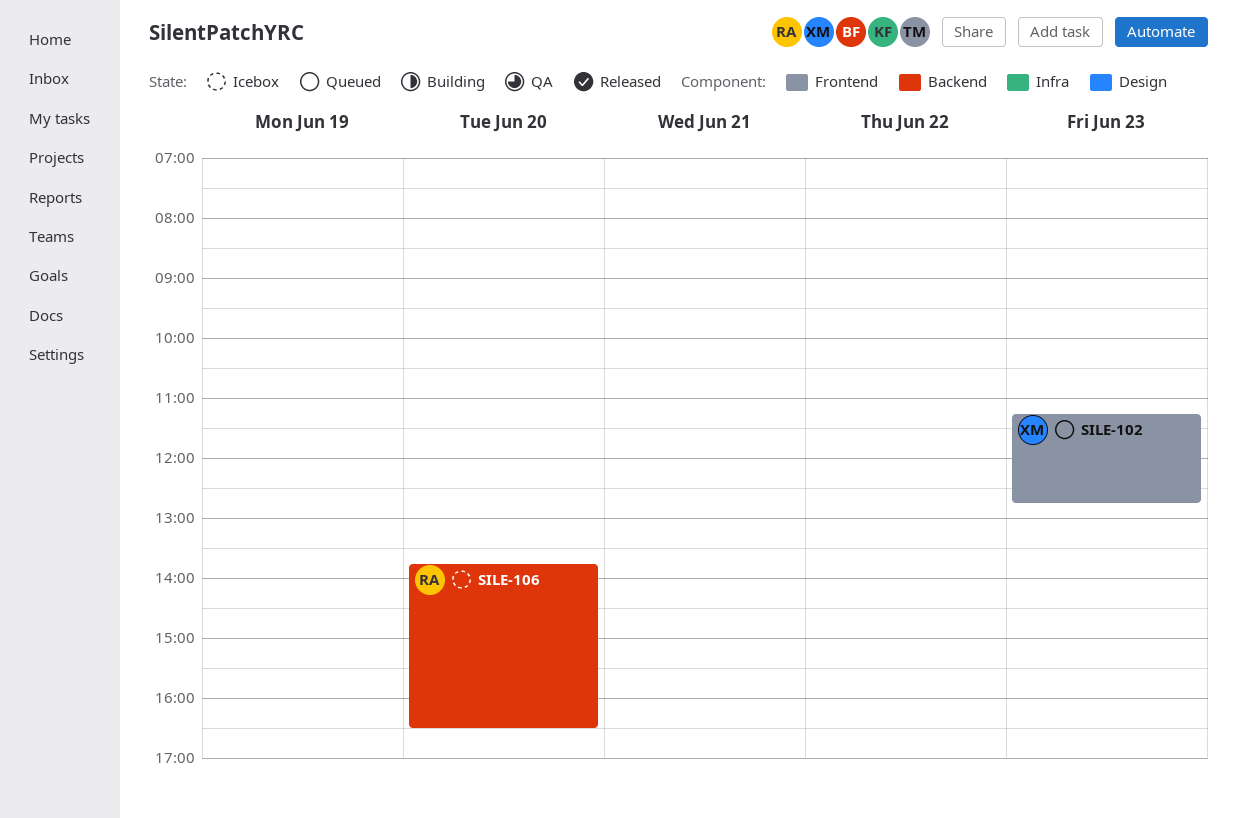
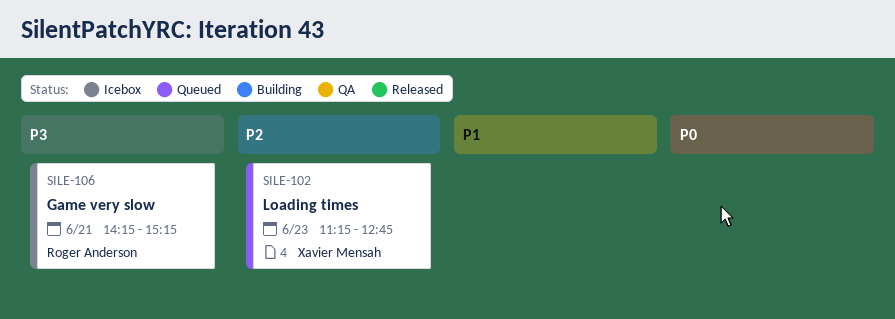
SILE-106, day: Jun 20 -> Jun 21
SILE-106, begins: 13:45 -> 14:15
SILE-106, ends: 16:30 -> 15:15

